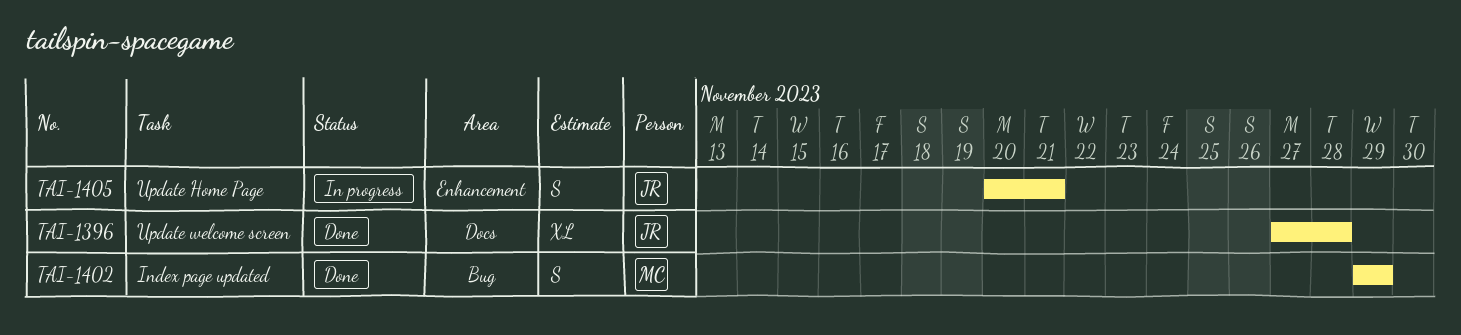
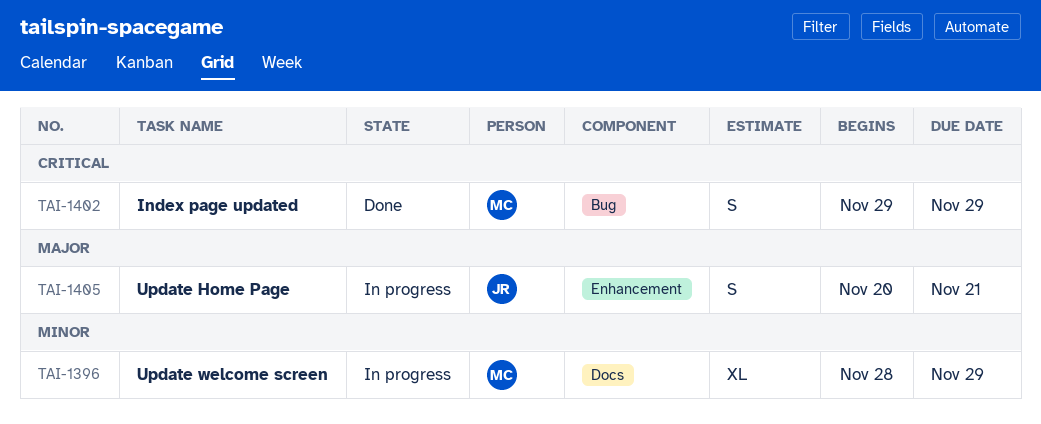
TAI-1396, status: Done -> In progress
TAI-1396, owner: JR -> MC
TAI-1396, start: Nov 27 -> Nov 28
TAI-1396, due: Nov 28 -> Nov 29

